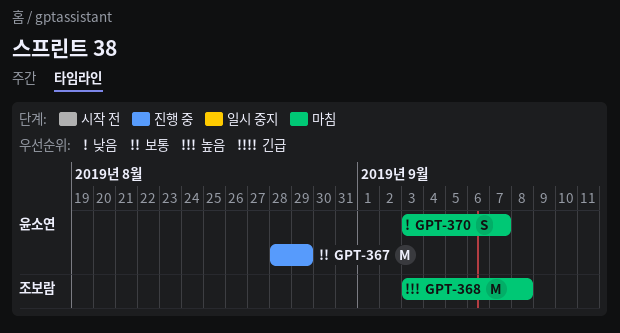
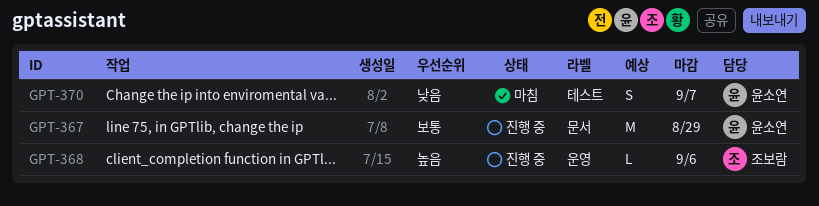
GPT-368, status: 마침 -> 진행 중
GPT-368, estimate: M -> L
GPT-368, due: Sep 8 -> Sep 6

